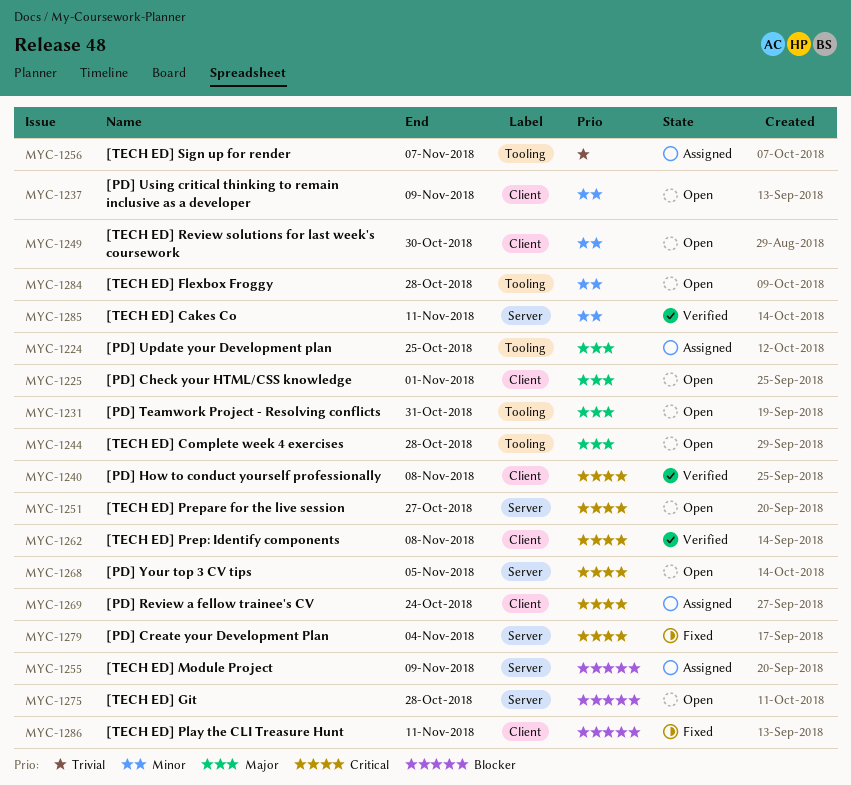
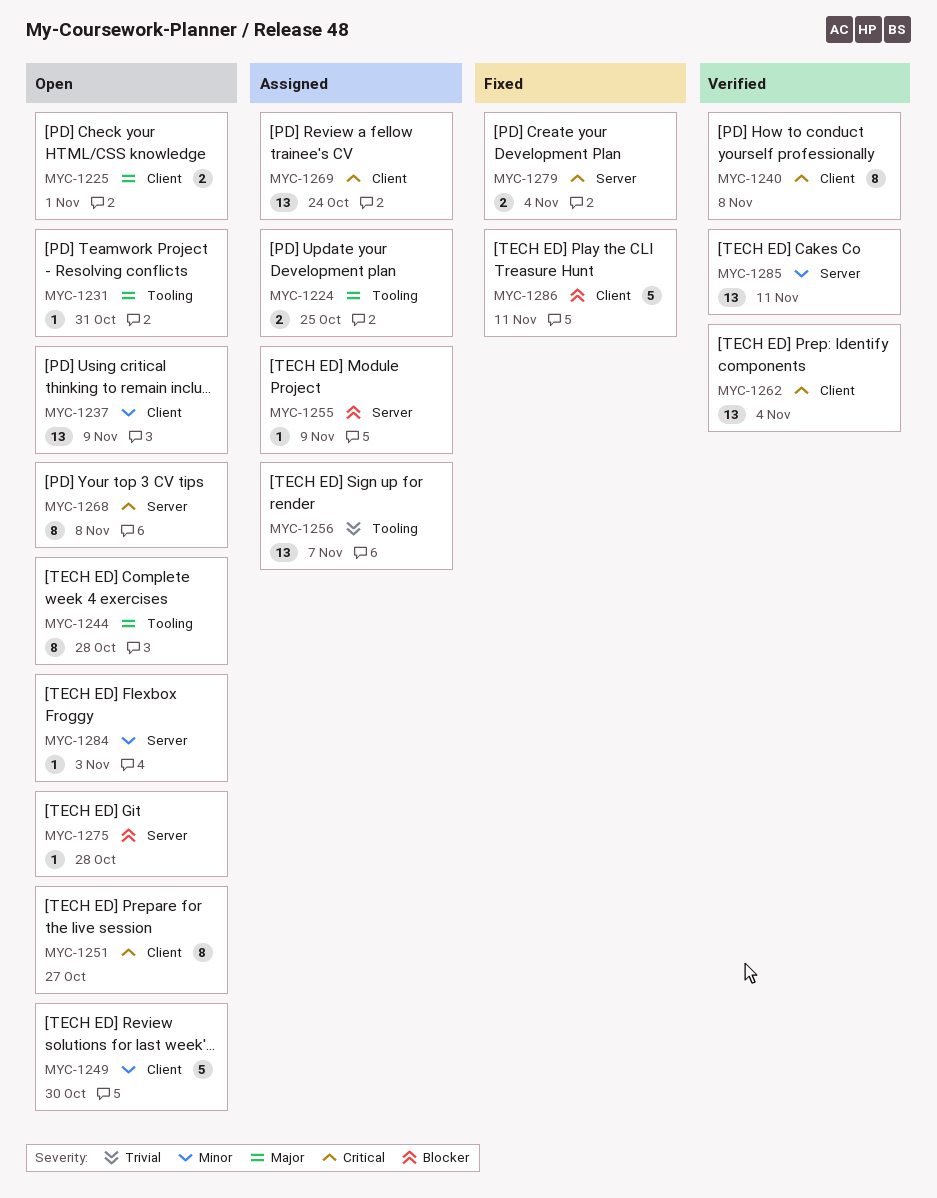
MYC-1251, label: Server -> Client
MYC-1262, due: Nov 8 -> Nov 4
MYC-1268, due: Nov 5 -> Nov 8
MYC-1284, label: Tooling -> Server
MYC-1284, due: Oct 28 -> Nov 3

